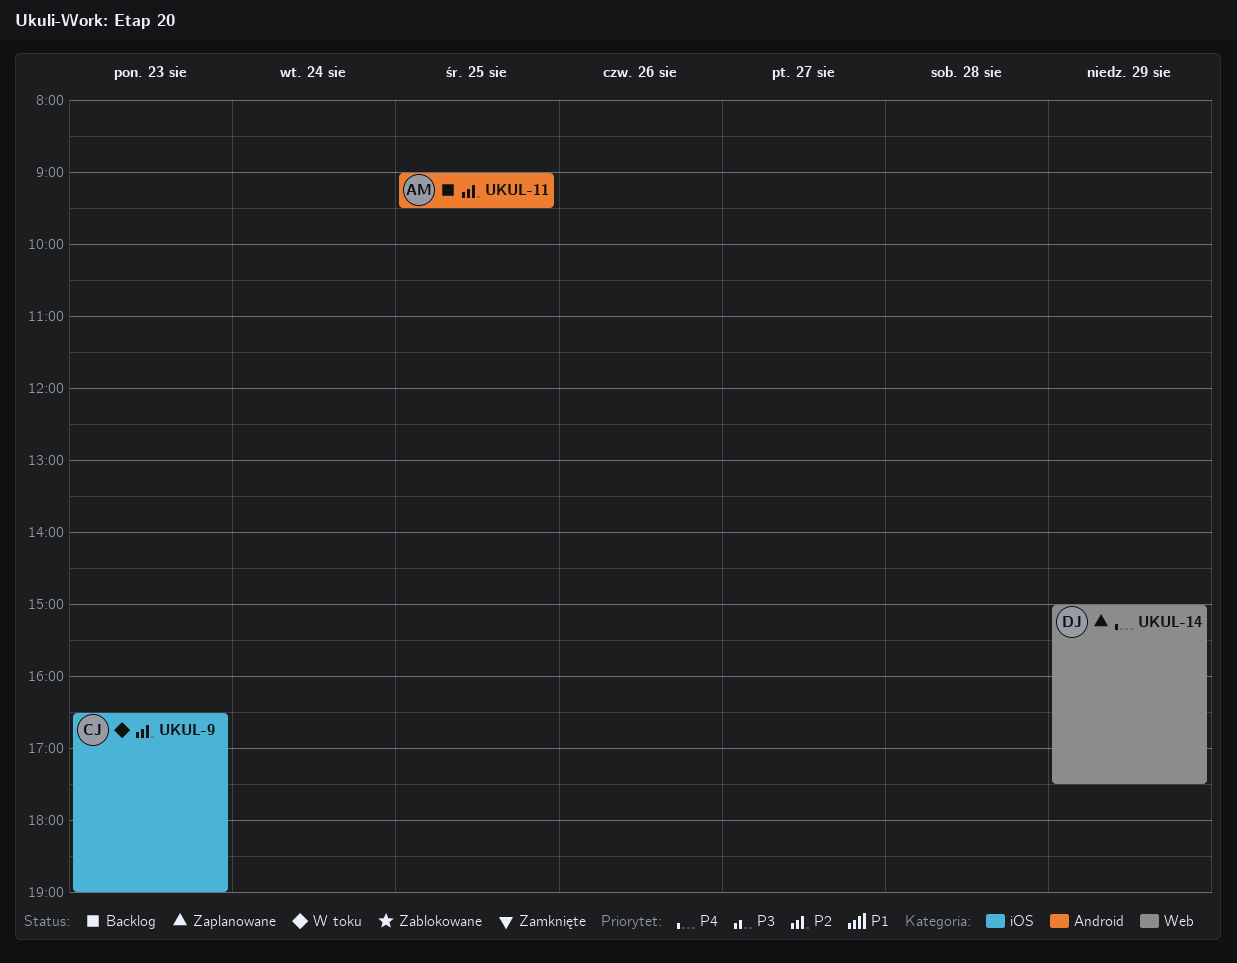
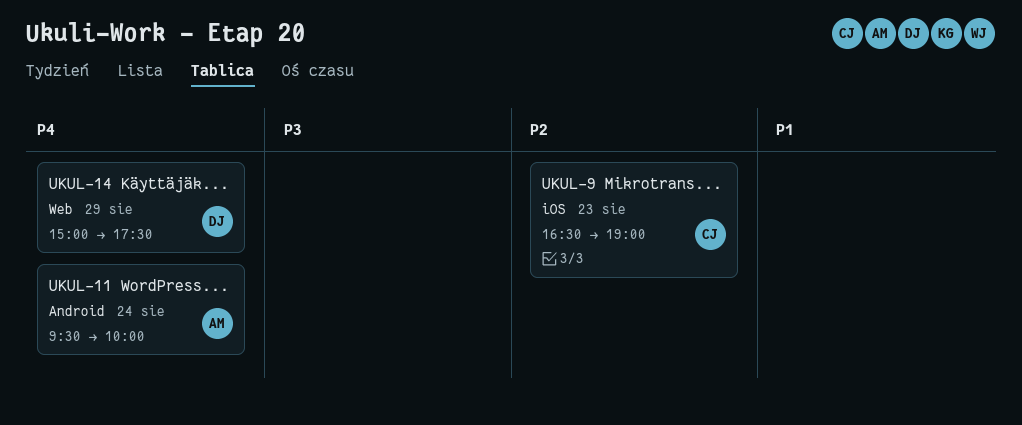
UKUL-11, priority: P2 -> P4
UKUL-11, day: Aug 25 -> Aug 24
UKUL-11, begins: 09:00 -> 09:30
UKUL-11, ends: 09:30 -> 10:00

